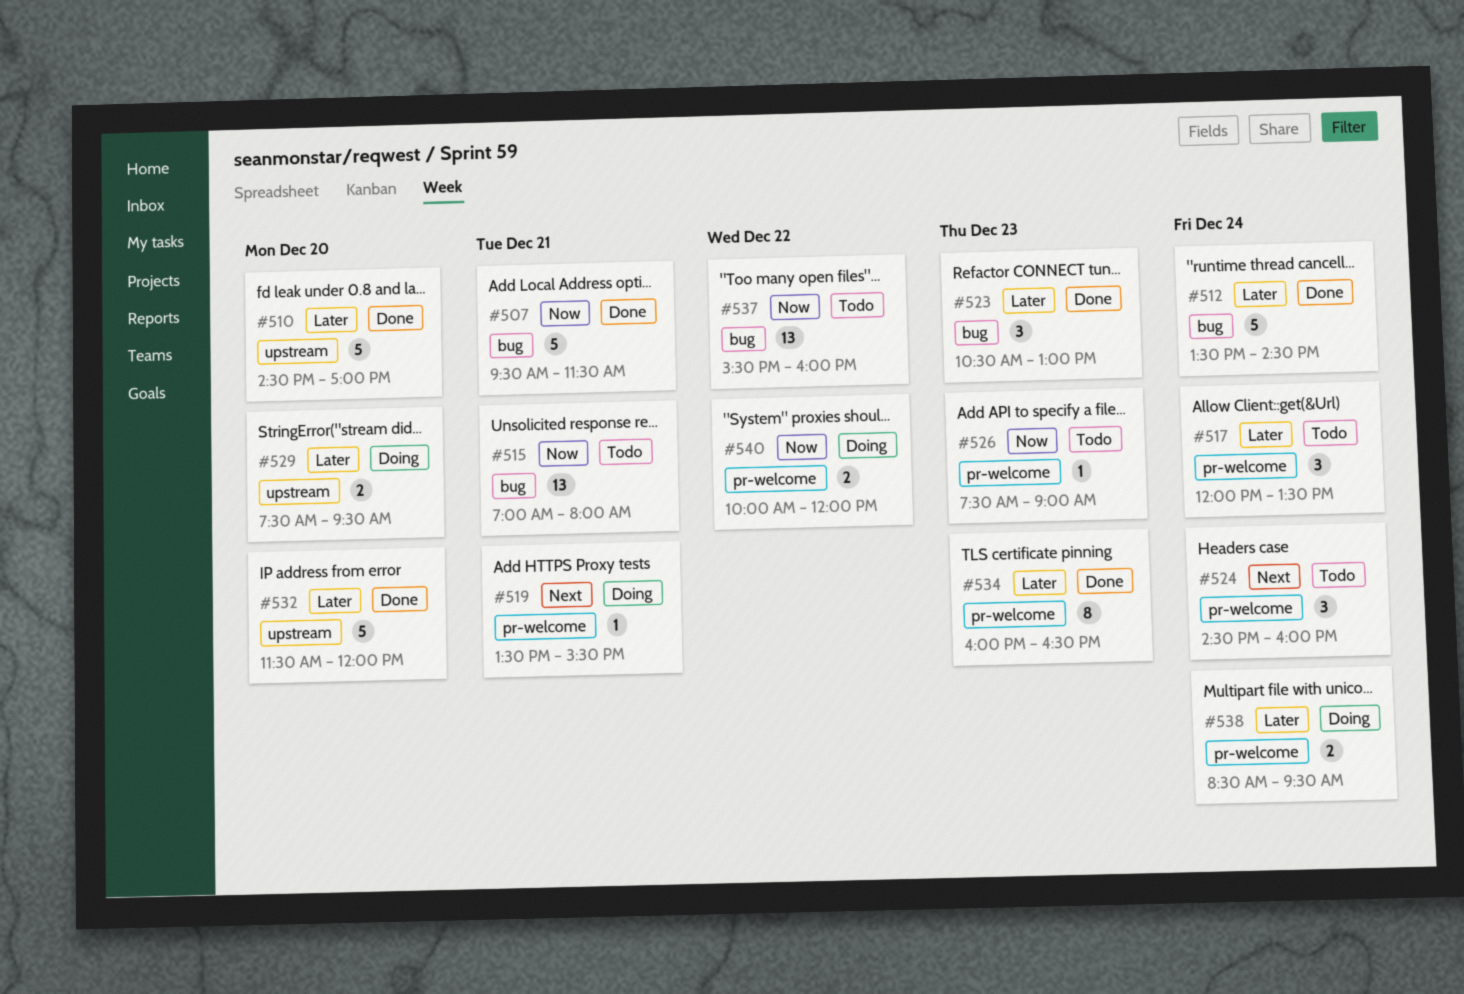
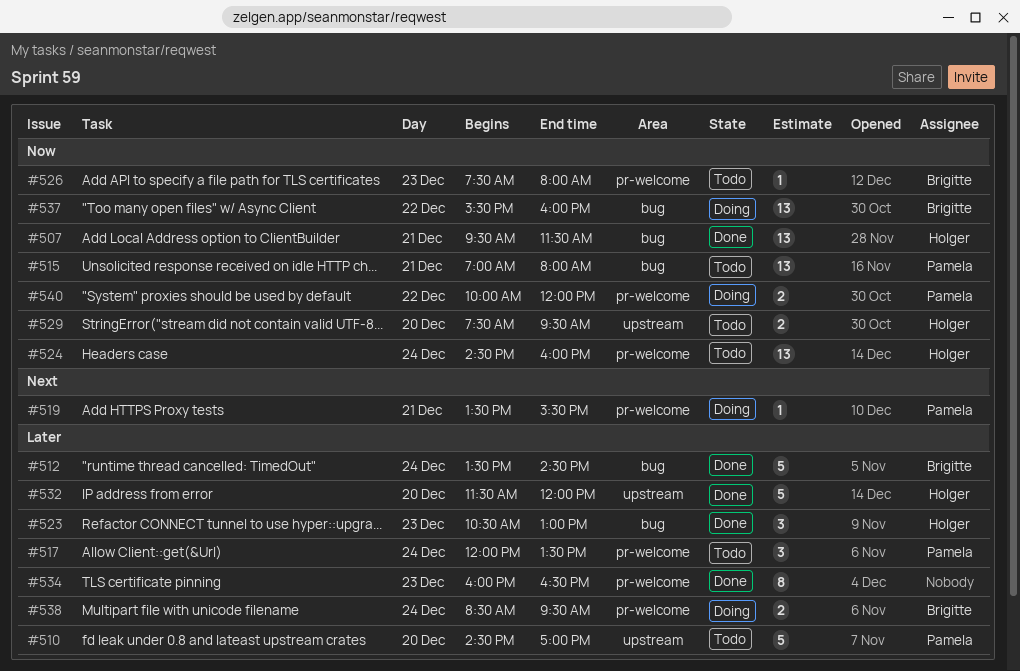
#507, estimate: 5 -> 13
#510, status: Done -> Todo
#524, priority: Next -> Now
#524, estimate: 3 -> 13
#526, ends: 09:00 -> 08:00
#529, status: Doing -> Todo
#529, priority: Later -> Now
#537, status: Todo -> Doing

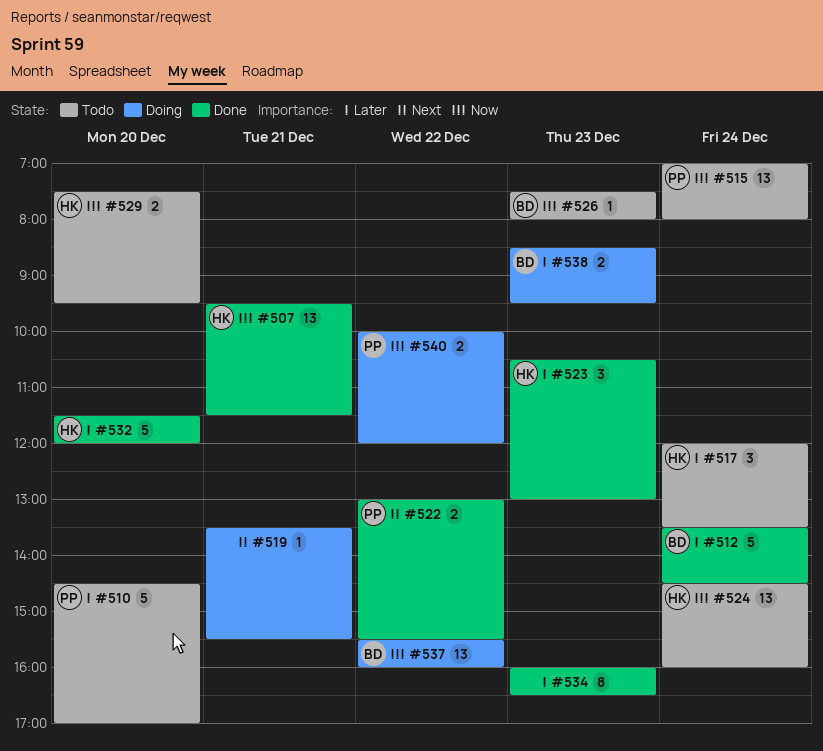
#515, day: Dec 21 -> Dec 24
#517, owner: Pamela -> Holger
#519, owner: Pamela -> none
#522: none -> present
#538, day: Dec 24 -> Dec 23

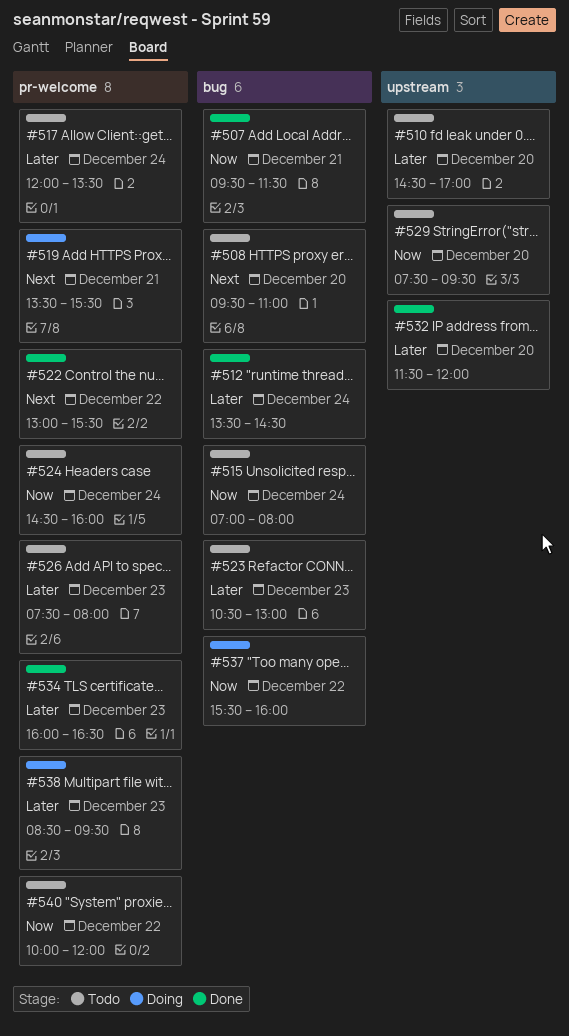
#508: none -> present
#523, status: Done -> Todo
#526, priority: Now -> Later
#540, status: Doing -> Todo

